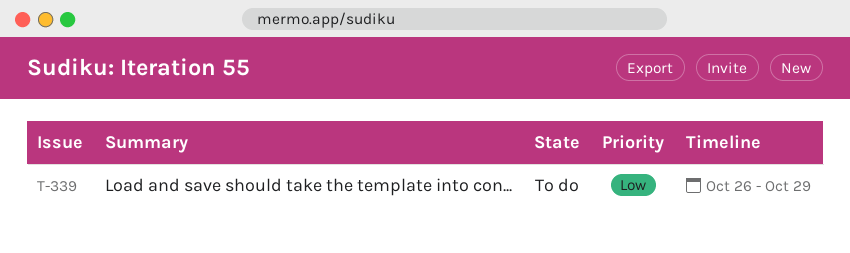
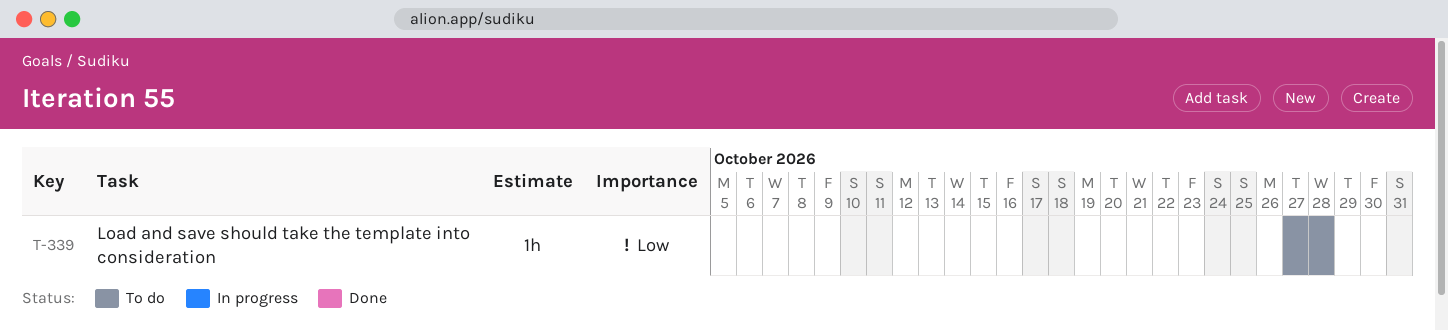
T-339, start: Oct 26 -> Oct 27
T-339, due: Oct 29 -> Oct 28

